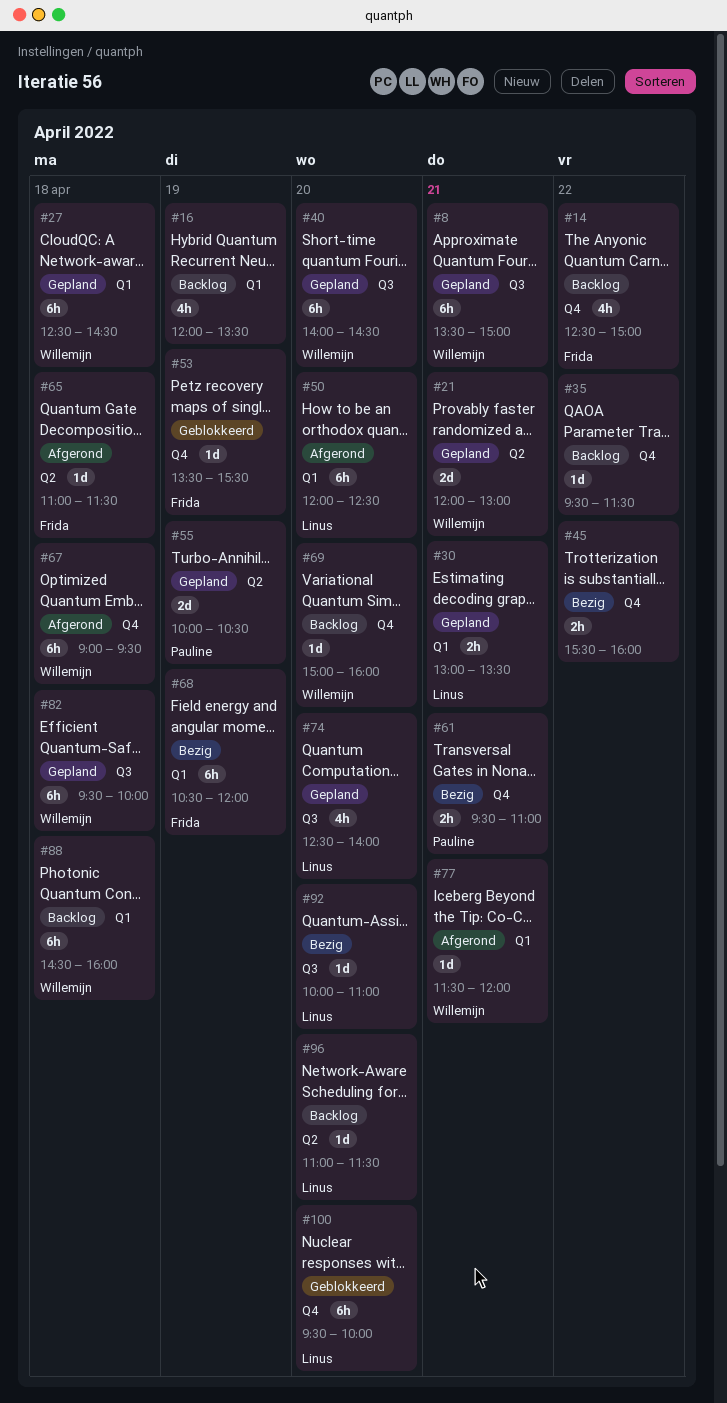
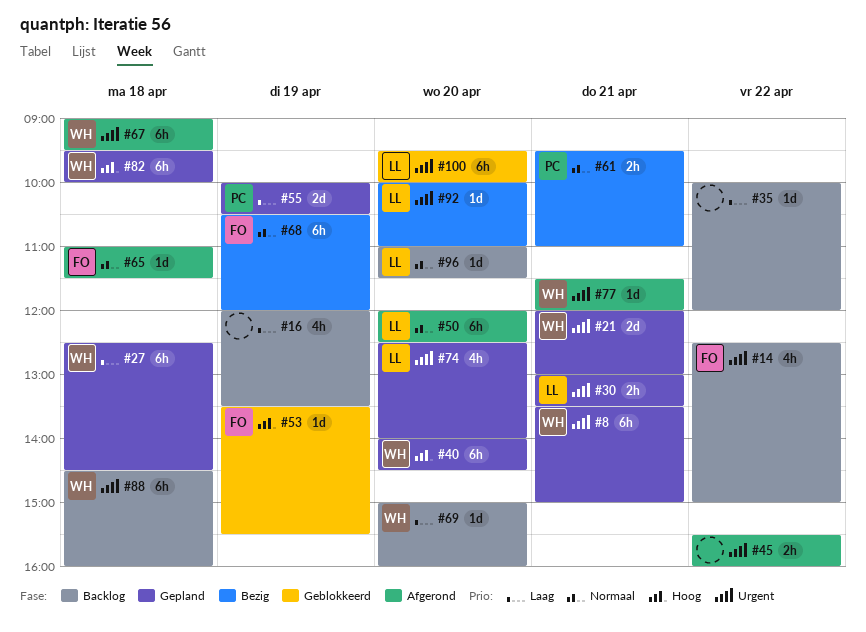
#35, begins: 09:30 -> 10:00
#35, ends: 11:30 -> 12:00
#45, status: Bezig -> Afgerond

